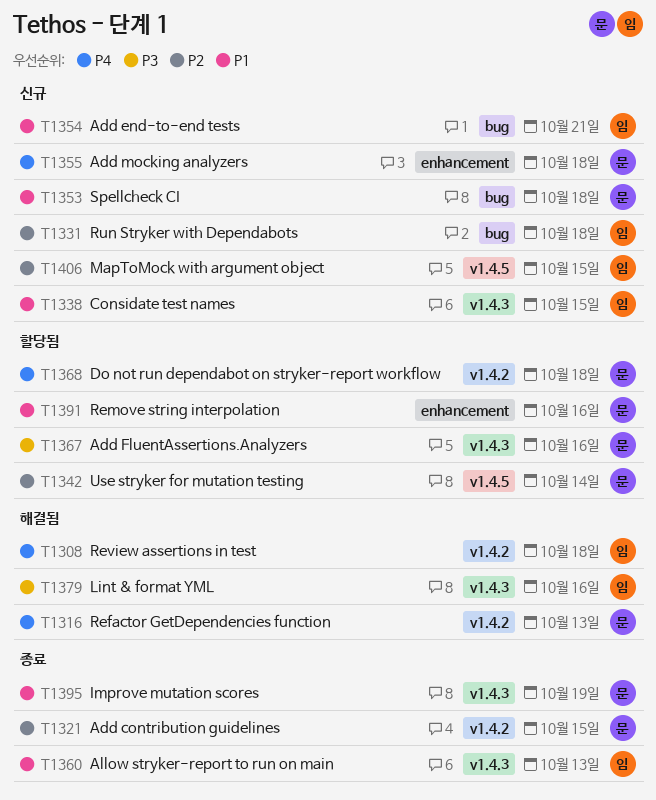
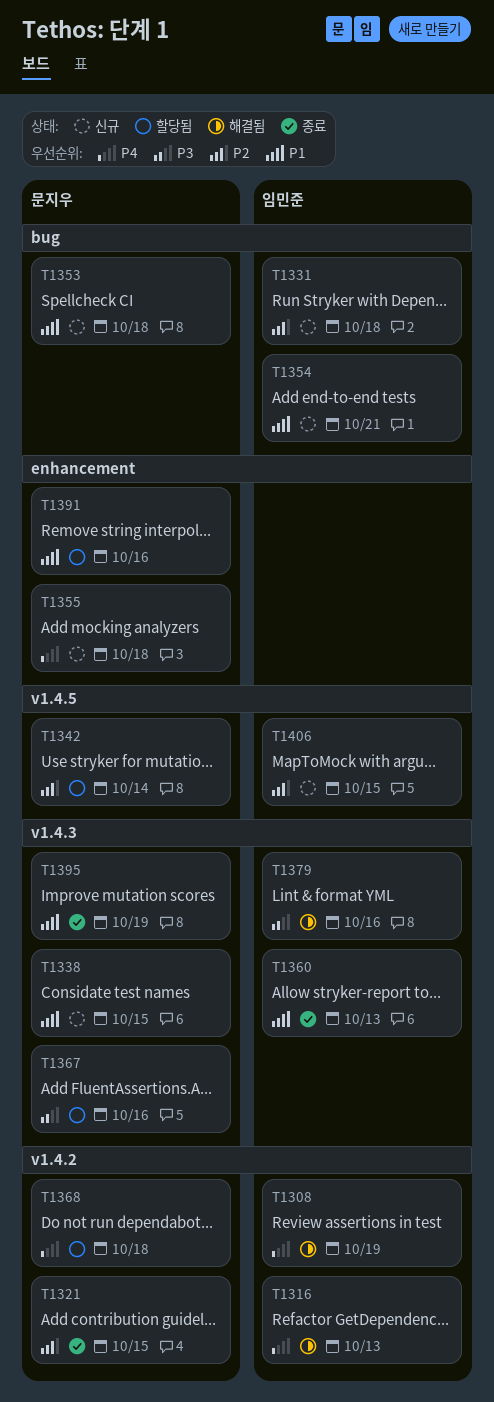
T1308, due: Oct 18 -> Oct 19
T1316, owner: 문지우 -> 임민준
T1338, owner: 임민준 -> 문지우

